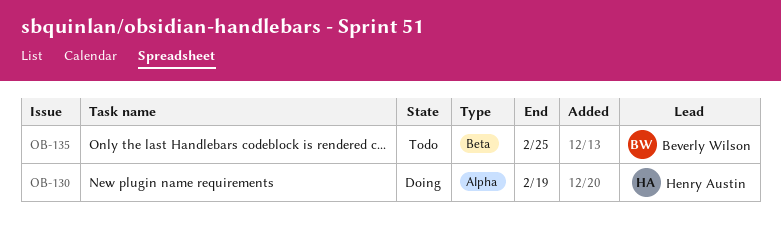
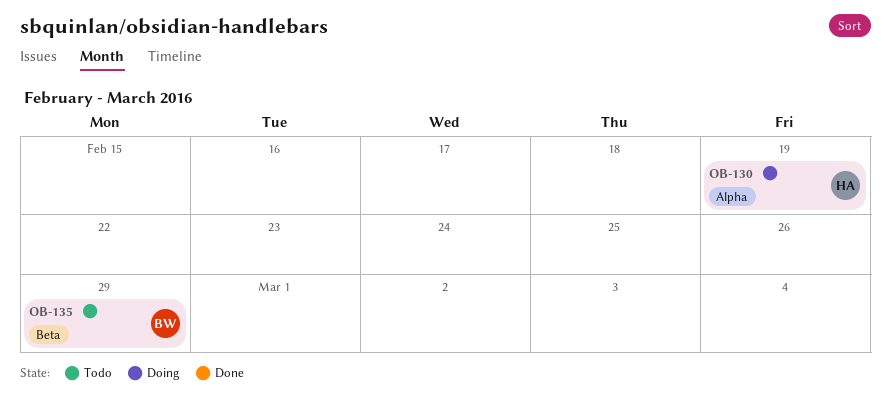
OB-135, due: Feb 25 -> Feb 29

